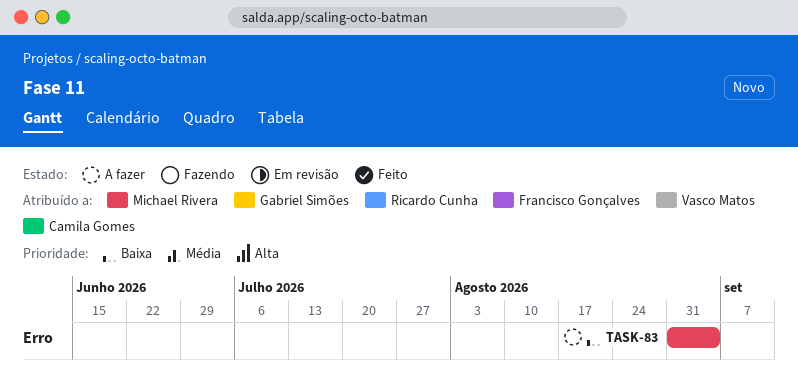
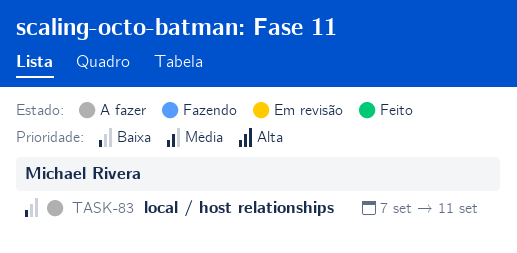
TASK-83, start: Aug 31 -> Sep 7
TASK-83, due: Sep 4 -> Sep 11

